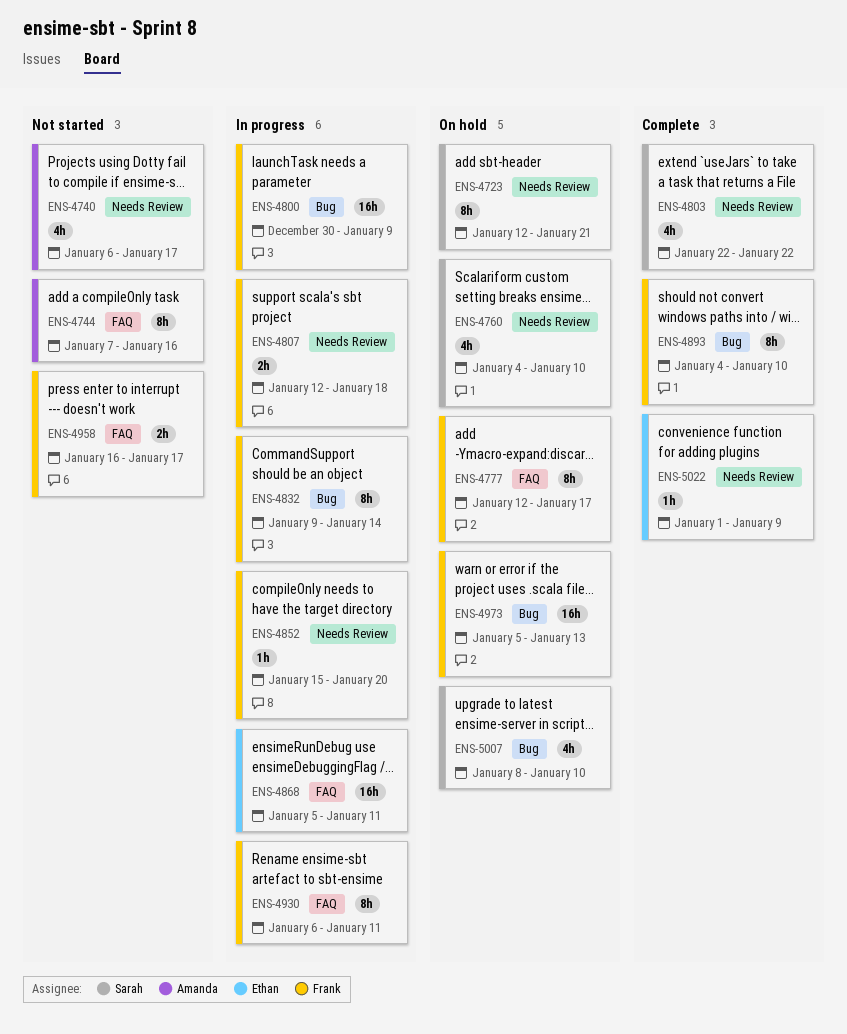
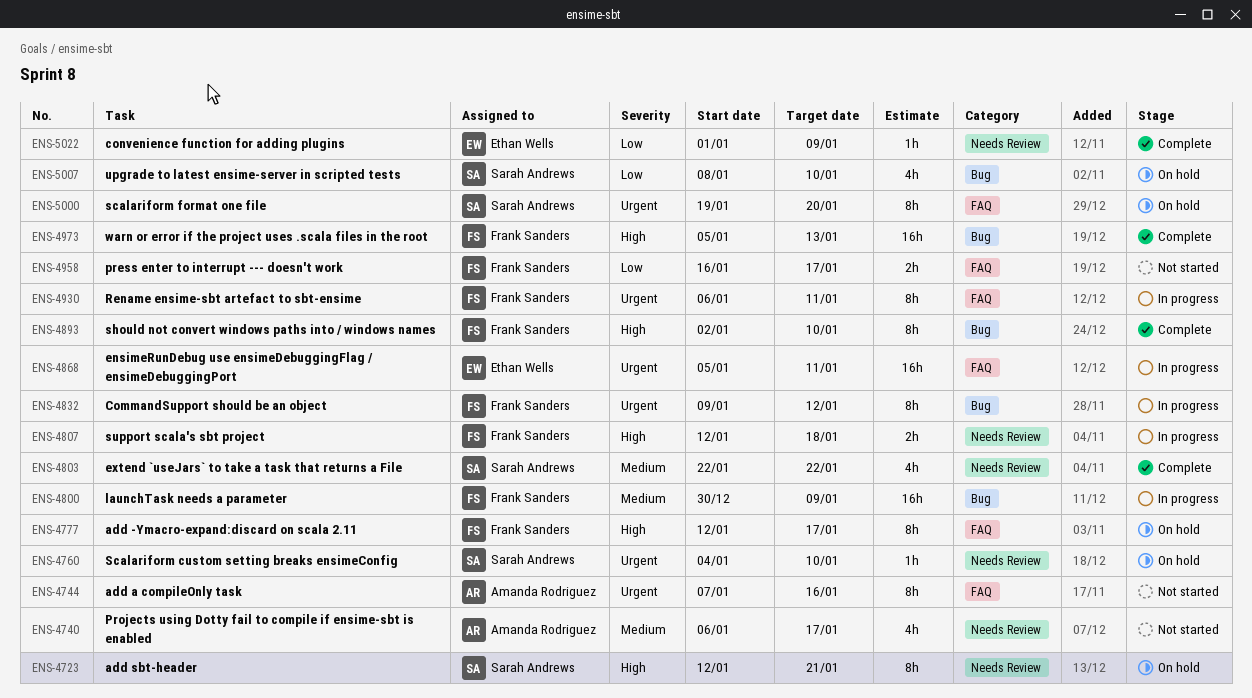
ENS-4760, estimate: 4h -> 1h
ENS-4832, due: Jan 14 -> Jan 12
ENS-4852: present -> none
ENS-4893, start: Jan 4 -> Jan 2
ENS-4973, status: On hold -> Complete
ENS-5000: none -> present

